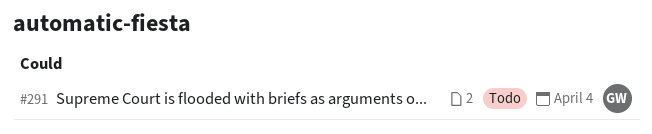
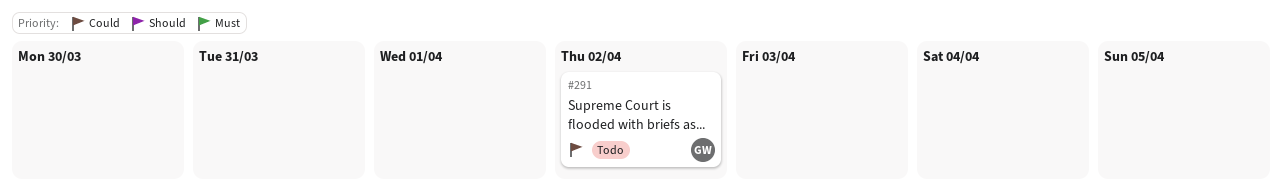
#291, due: Apr 4 -> Apr 2

